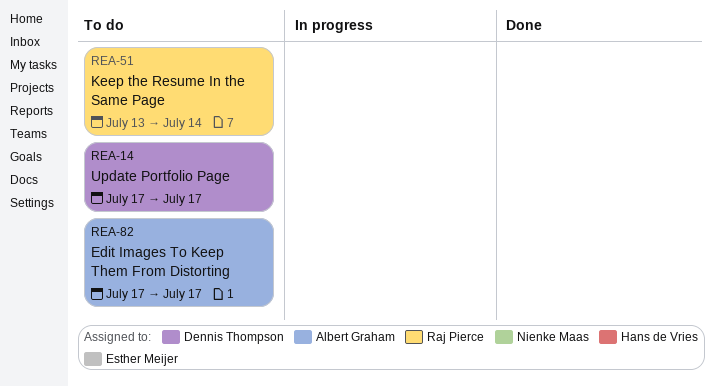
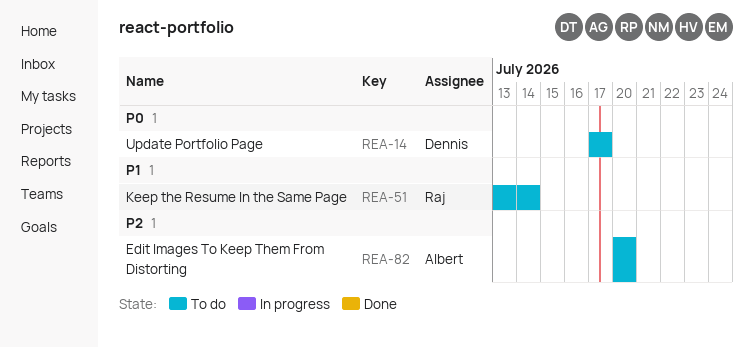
REA-82, start: Jul 17 -> Jul 20
REA-82, due: Jul 17 -> Jul 20

